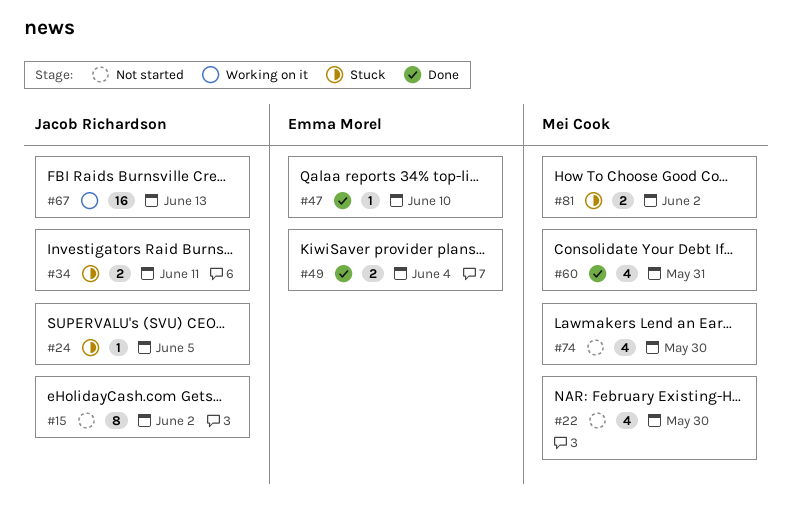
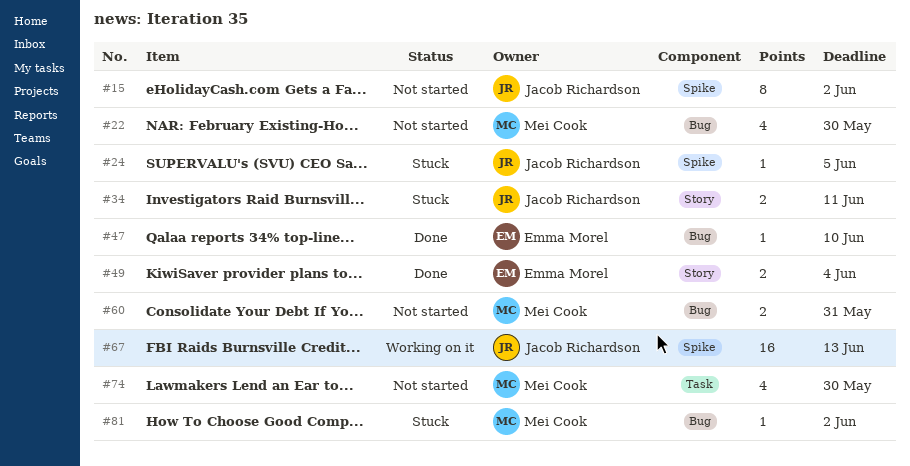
#60, status: Done -> Not started
#60, estimate: 4 -> 2
#81, estimate: 2 -> 1

